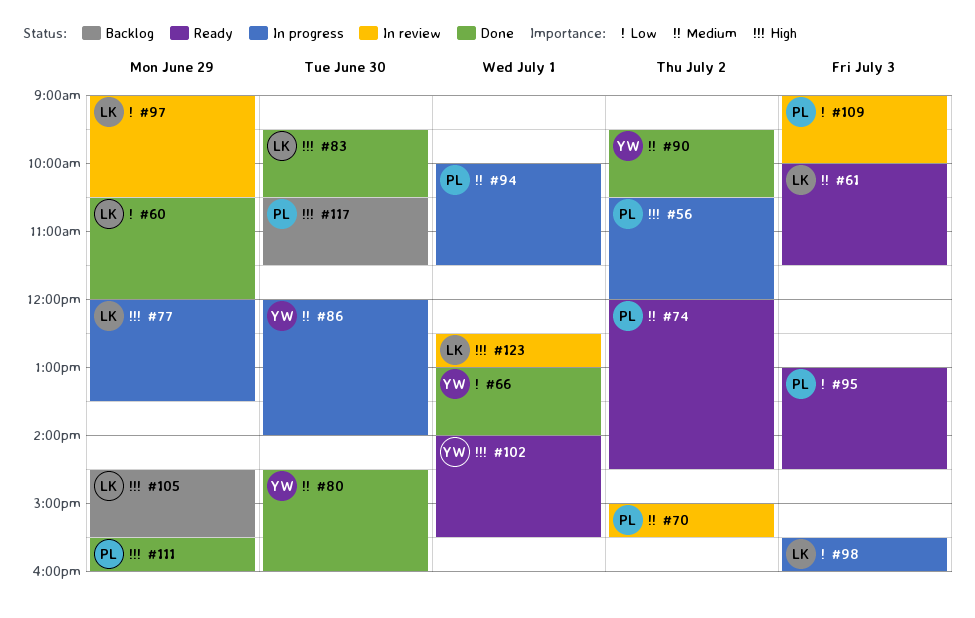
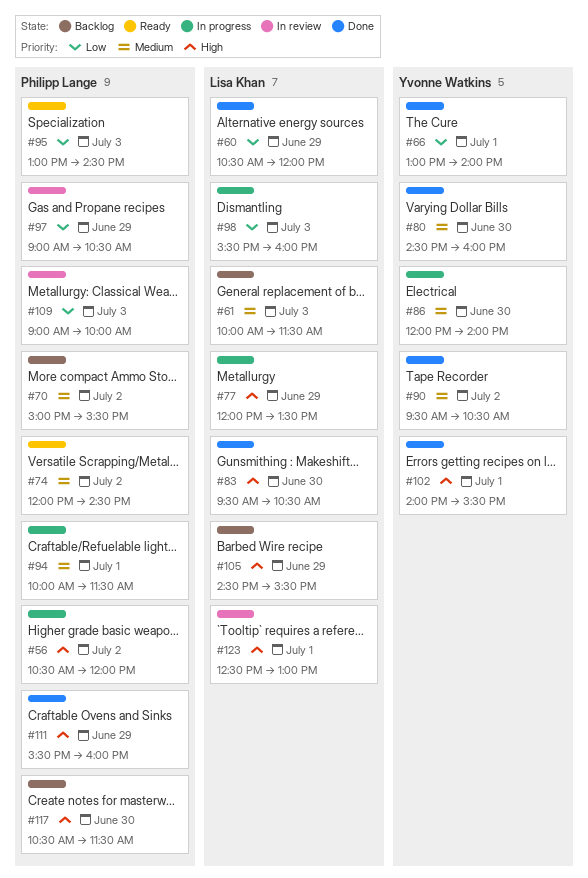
#61, status: Ready -> Backlog
#70, status: In review -> Backlog
#97, owner: Lisa Khan -> Philipp Lange
#102, status: Ready -> Done

